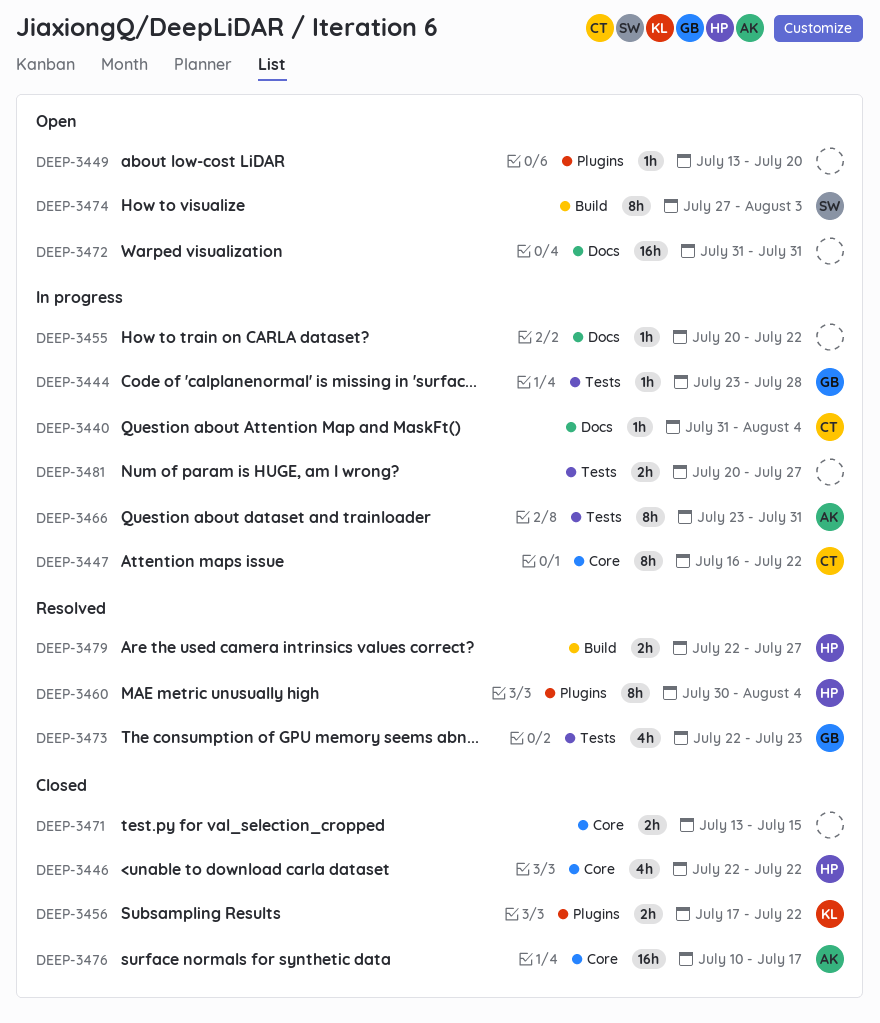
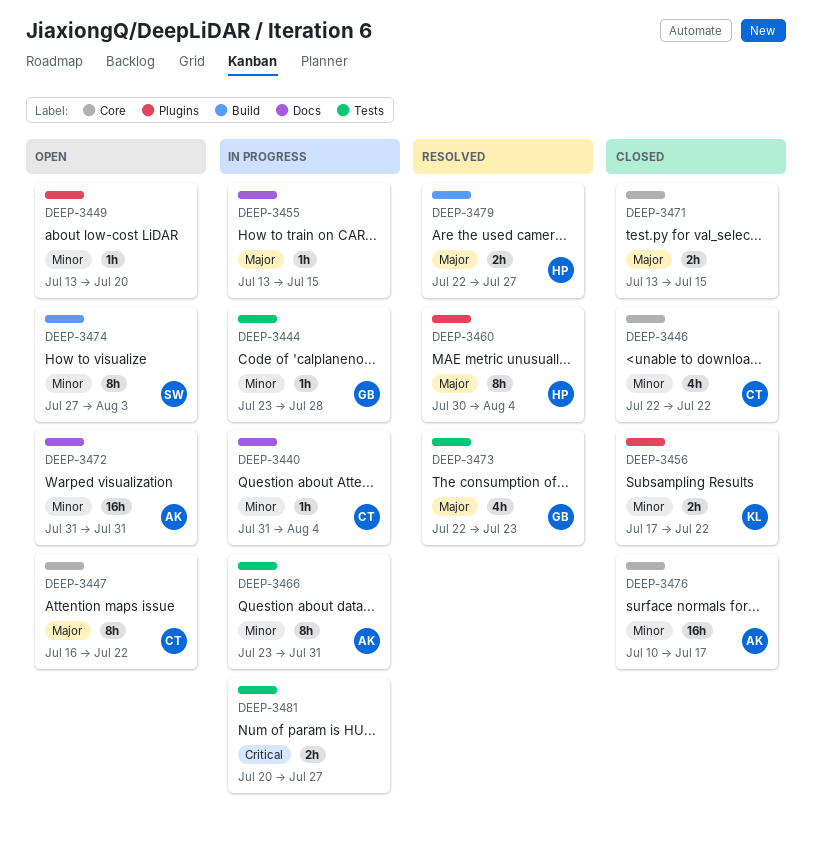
DEEP-3446, owner: HP -> CT
DEEP-3447, status: In progress -> Open
DEEP-3455, start: Jul 20 -> Jul 13
DEEP-3455, due: Jul 22 -> Jul 15
DEEP-3472, owner: none -> AK

